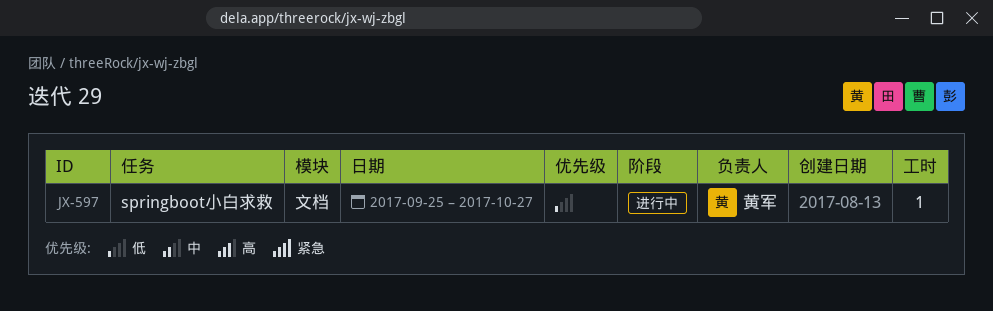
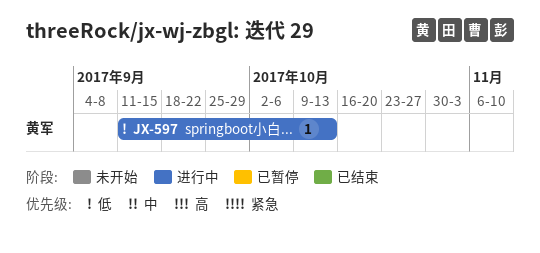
JX-597, start: Sep 25 -> Sep 11
JX-597, due: Oct 27 -> Oct 13

